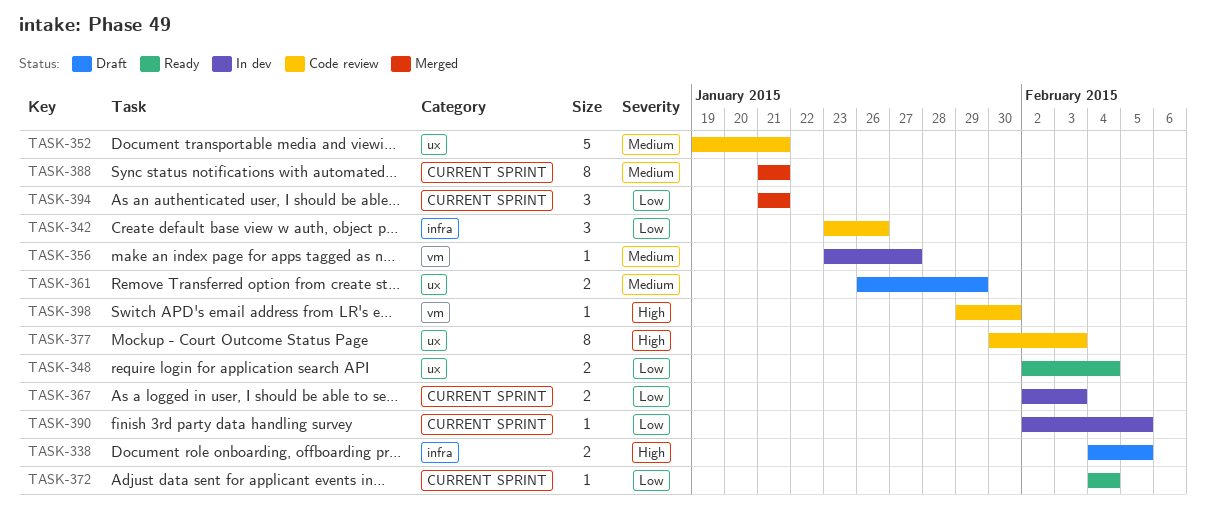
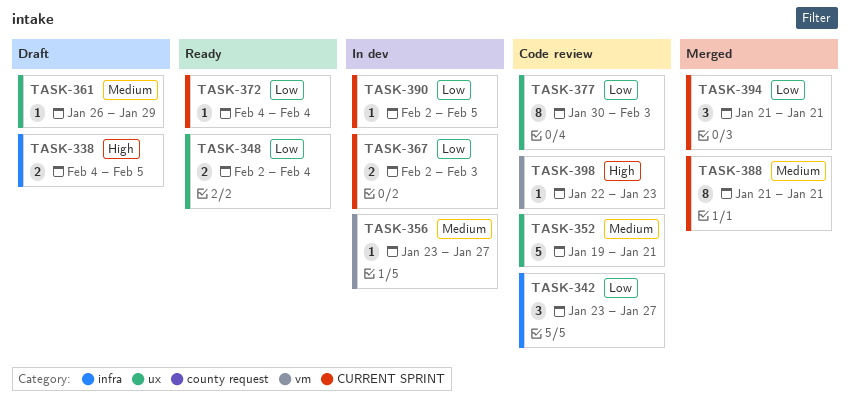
TASK-342, due: Jan 26 -> Jan 27
TASK-361, estimate: 2 -> 1
TASK-377, priority: High -> Low
TASK-398, start: Jan 29 -> Jan 22
TASK-398, due: Jan 30 -> Jan 23

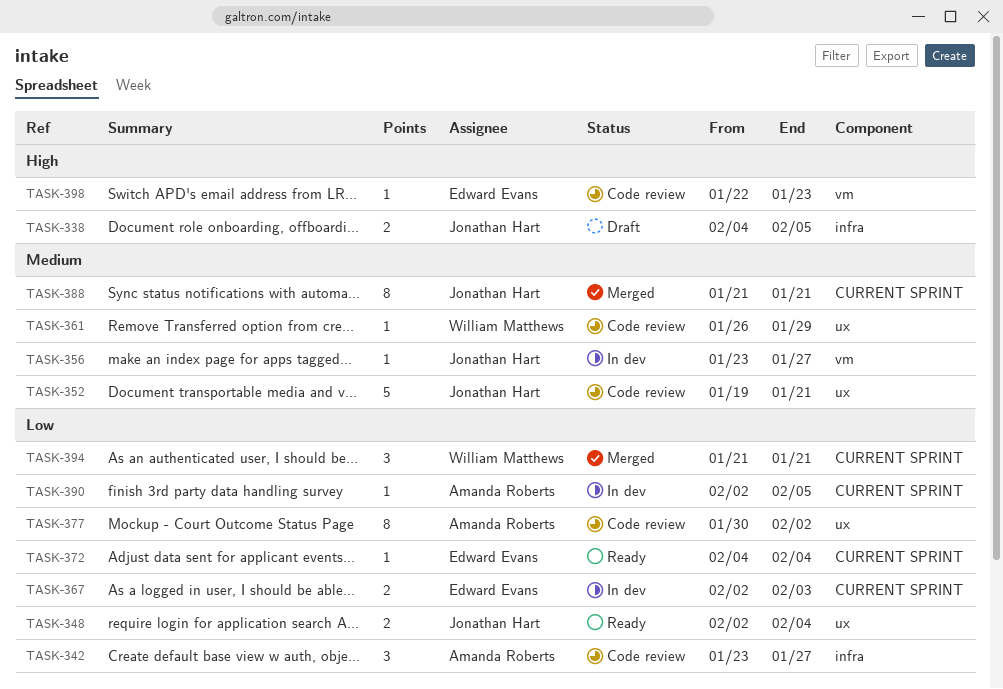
TASK-361, status: Draft -> Code review
TASK-377, due: Feb 3 -> Feb 2

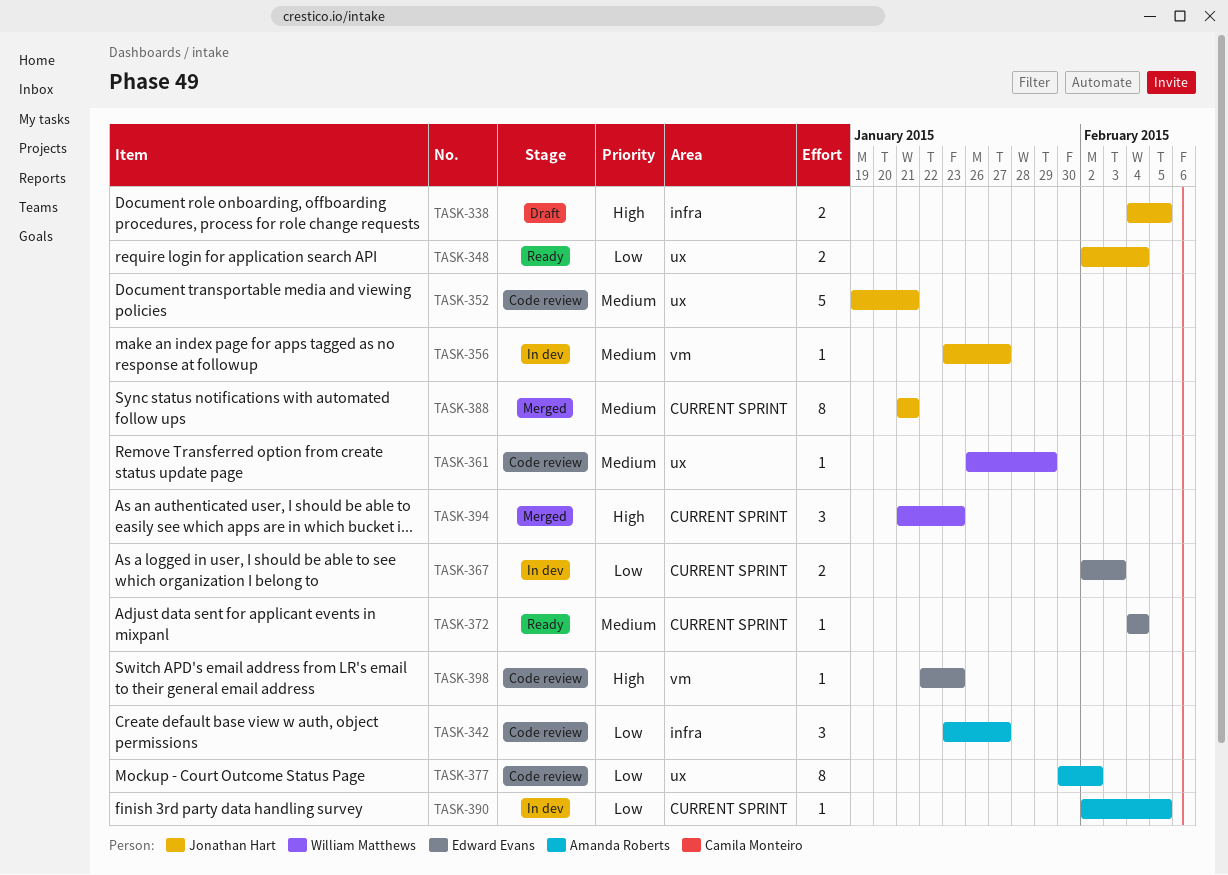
TASK-372, priority: Low -> Medium
TASK-394, priority: Low -> High
TASK-394, due: Jan 21 -> Jan 23

